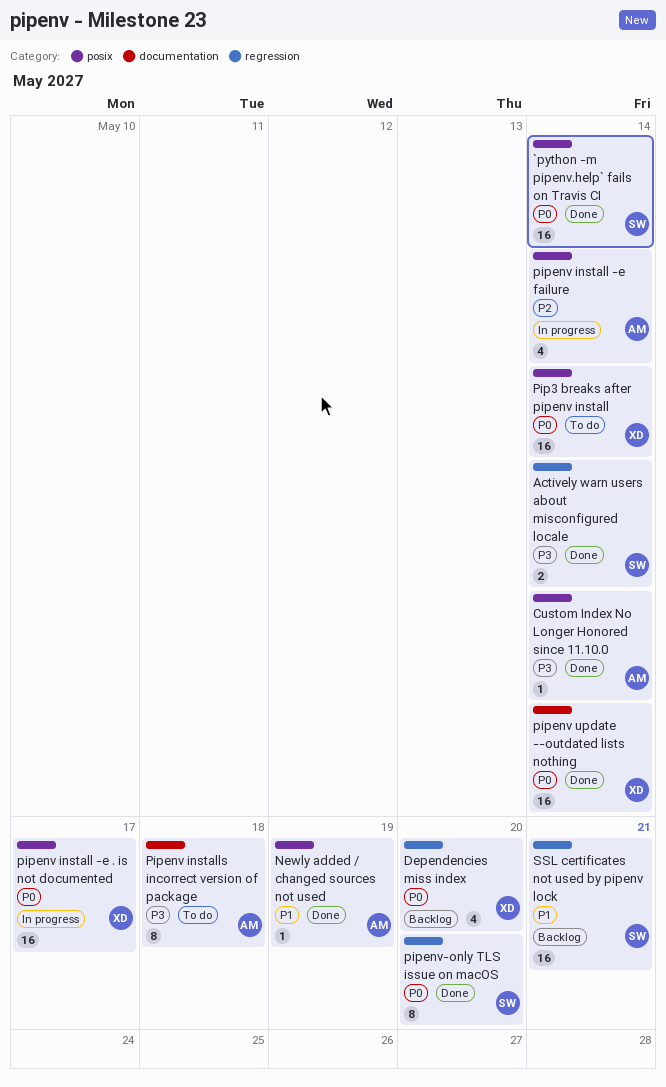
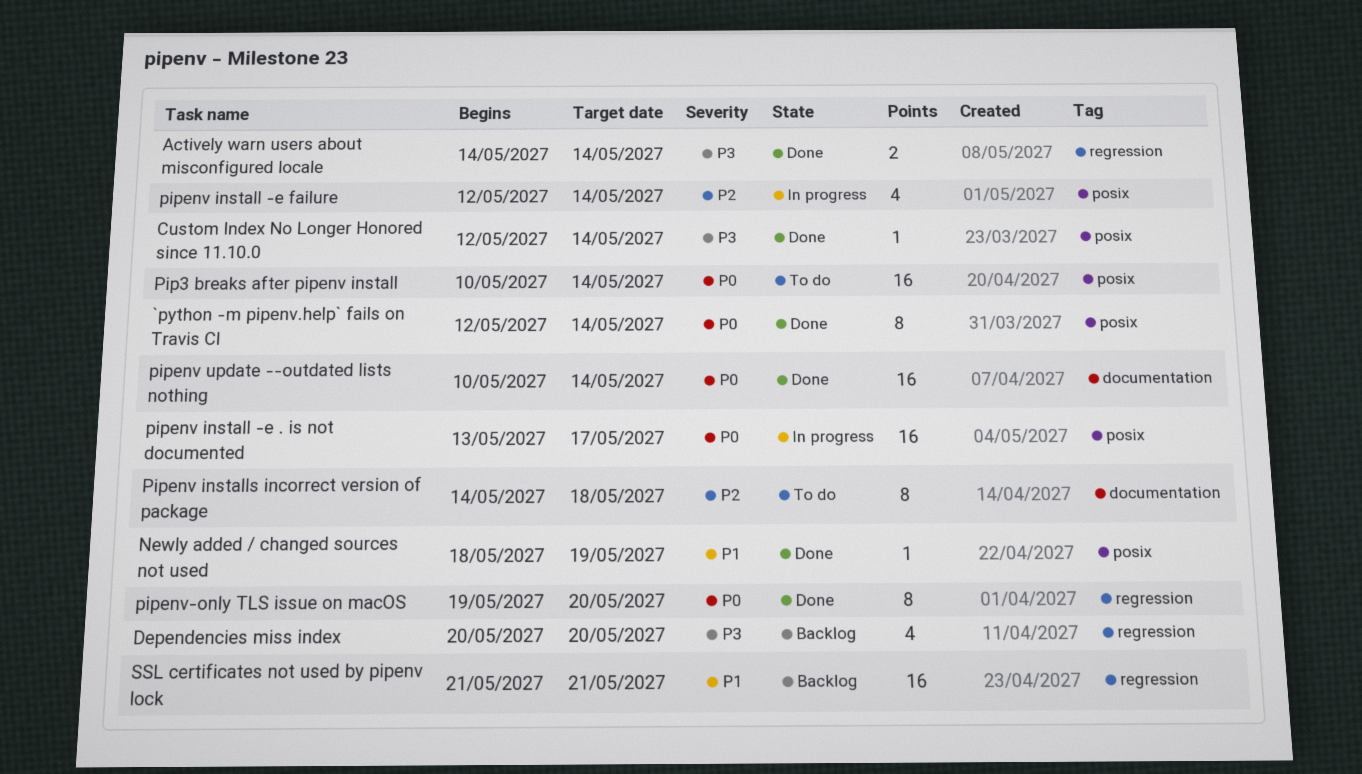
`python -m pipenv.help` fails on Travis CI, estimate: 16 -> 8
Dependencies miss index, priority: P0 -> P3
Pipenv installs incorrect version of package, priority: P3 -> P2

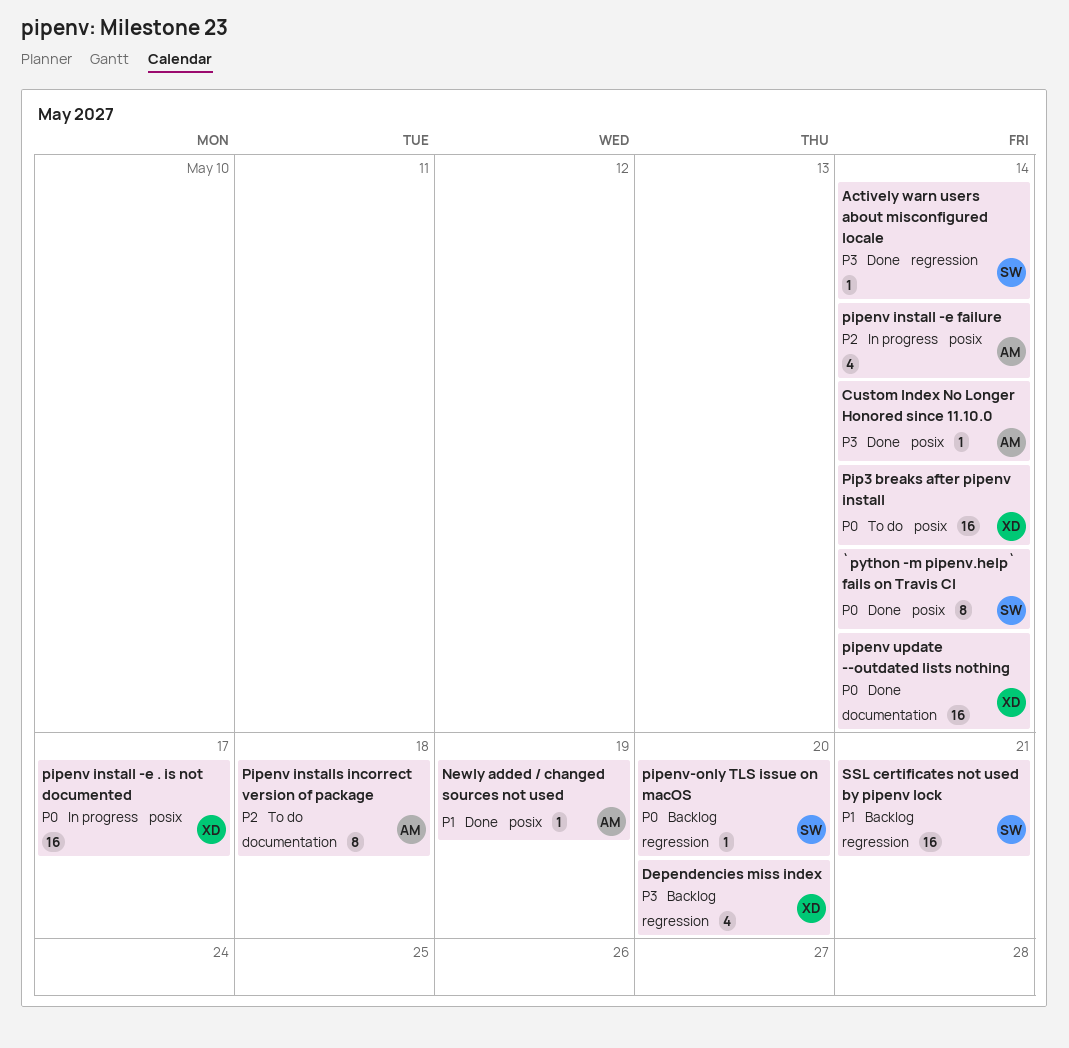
Actively warn users about misconfigured locale, estimate: 2 -> 1
pipenv-only TLS issue on macOS, status: Done -> Backlog
pipenv-only TLS issue on macOS, estimate: 8 -> 1

